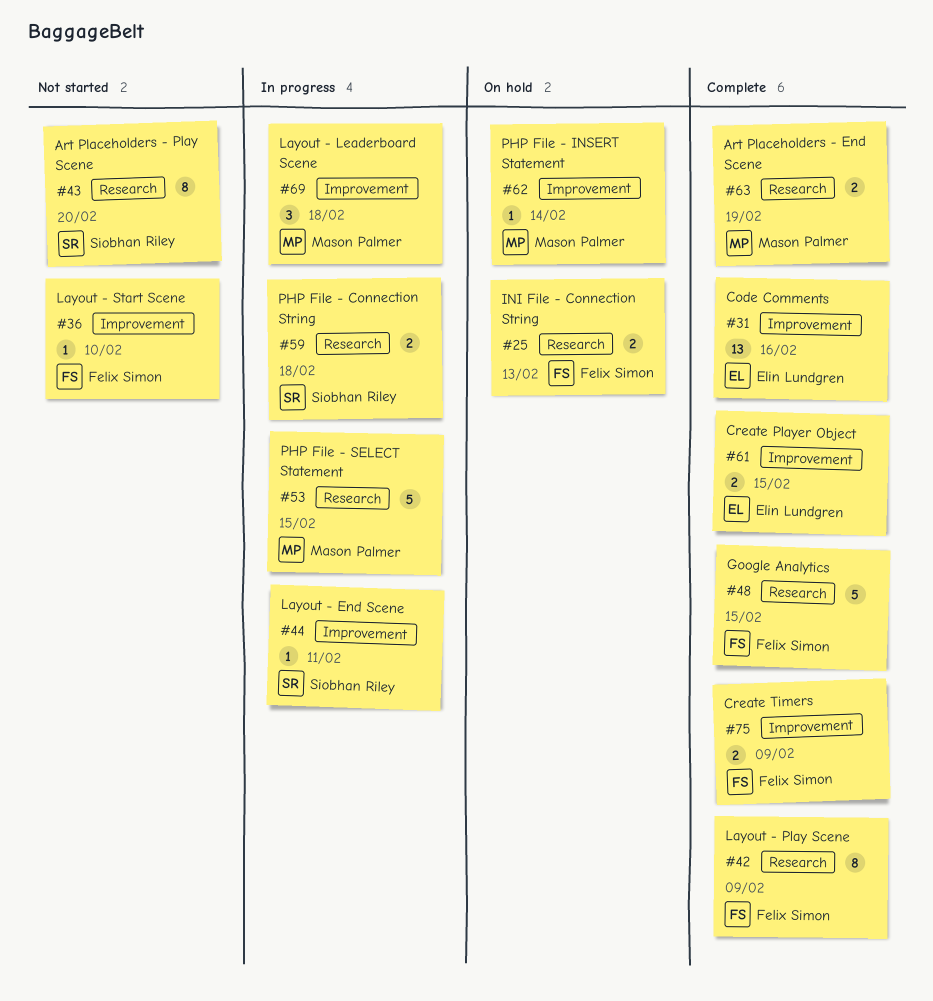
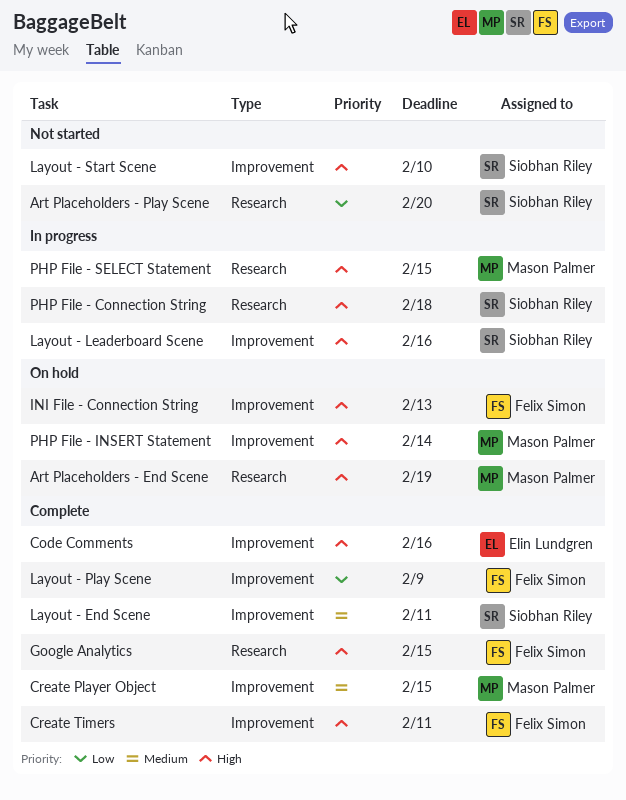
Art Placeholders - End Scene, status: Complete -> On hold
Create Player Object, owner: Elin Lundgren -> Mason Palmer
Create Timers, due: Feb 9 -> Feb 11
INI File - Connection String, label: Research -> Improvement
Layout - End Scene, status: In progress -> Complete
Layout - Leaderboard Scene, owner: Mason Palmer -> Siobhan Riley
Layout - Leaderboard Scene, due: Feb 18 -> Feb 16
Layout - Play Scene, label: Research -> Improvement
Layout - Start Scene, owner: Felix Simon -> Siobhan Riley

